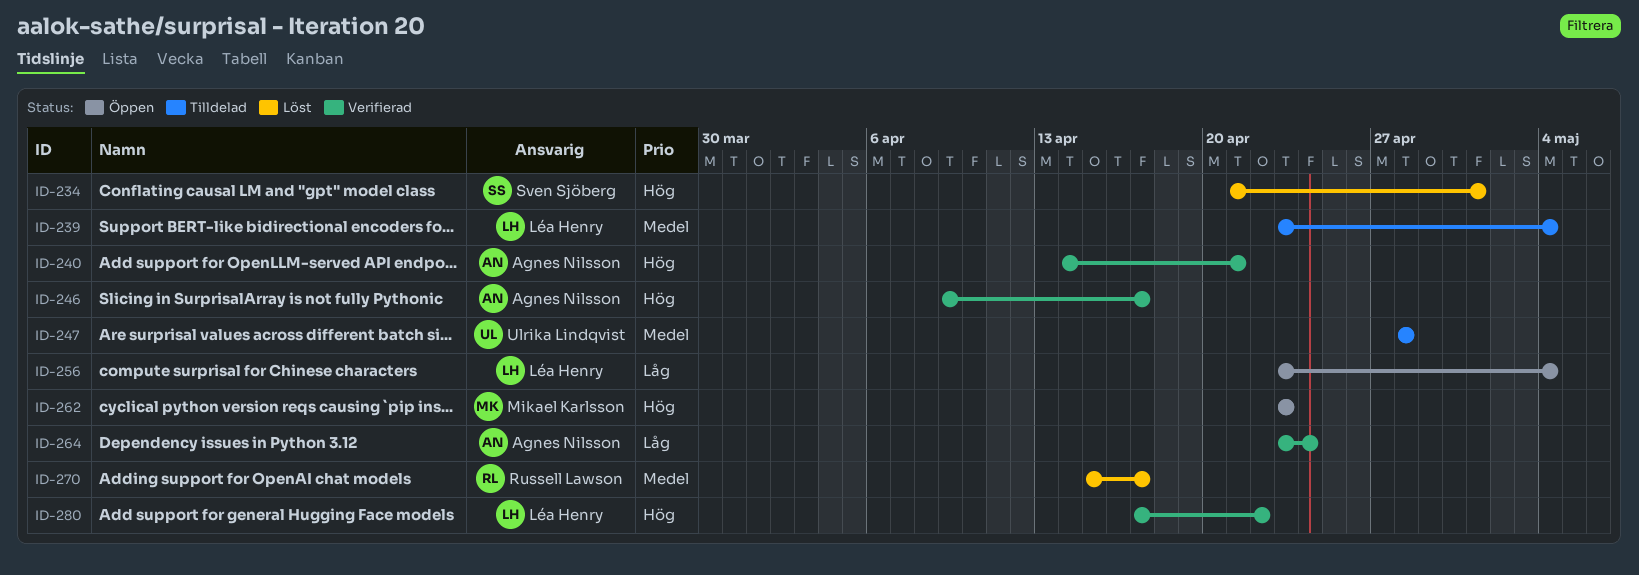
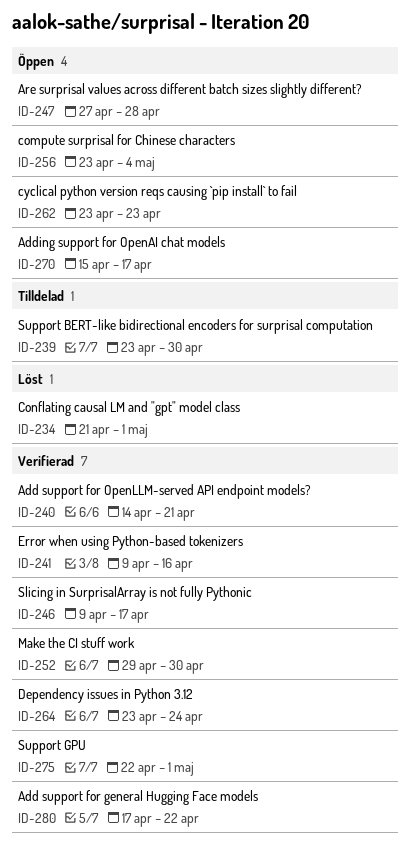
ID-239, due: May 4 -> Apr 30
ID-241: none -> present
ID-247, status: Tilldelad -> Öppen
ID-247, start: Apr 28 -> Apr 27
ID-252: none -> present
ID-270, status: Löst -> Öppen
ID-275: none -> present

